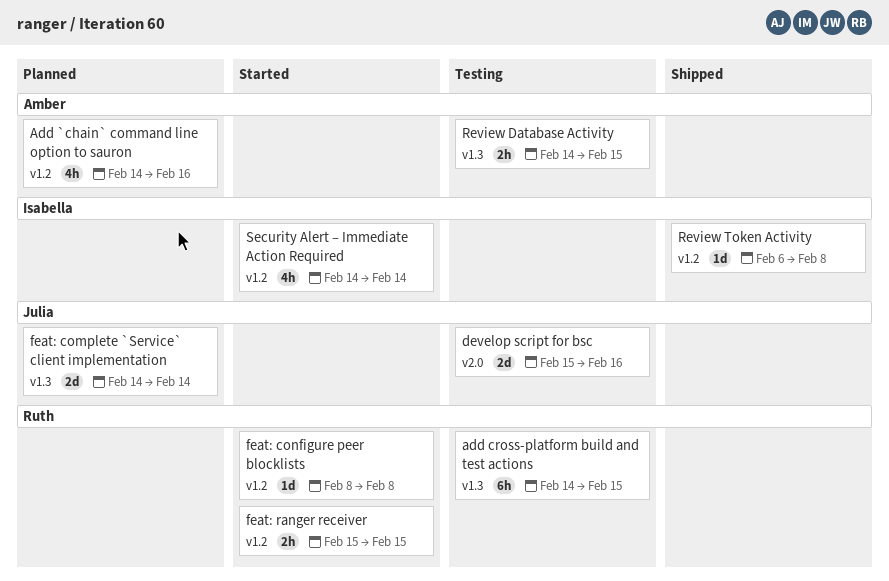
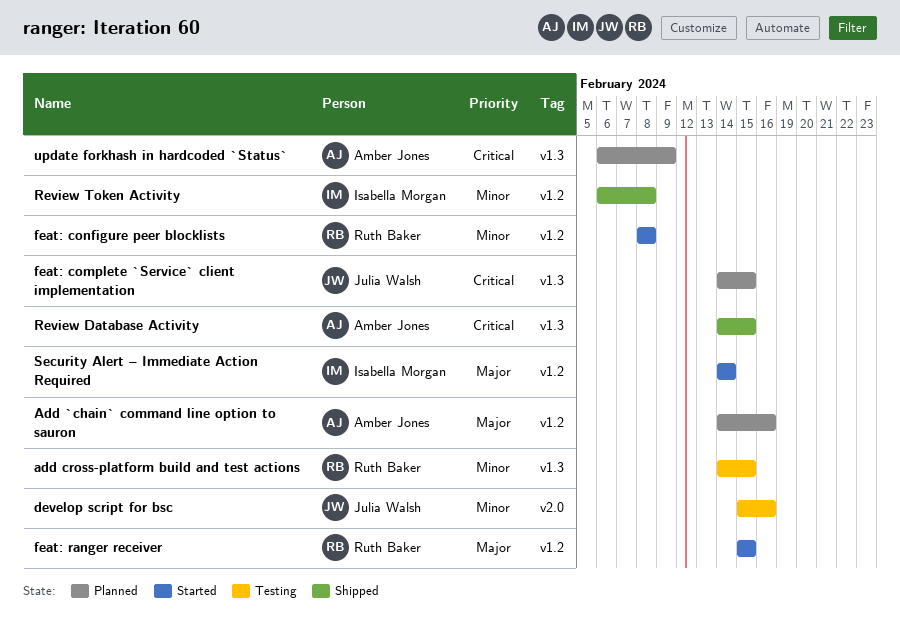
feat: complete `Service` client implementation, due: Feb 14 -> Feb 15
Review Database Activity, status: Testing -> Shipped
update forkhash in hardcoded `Status`: none -> present

